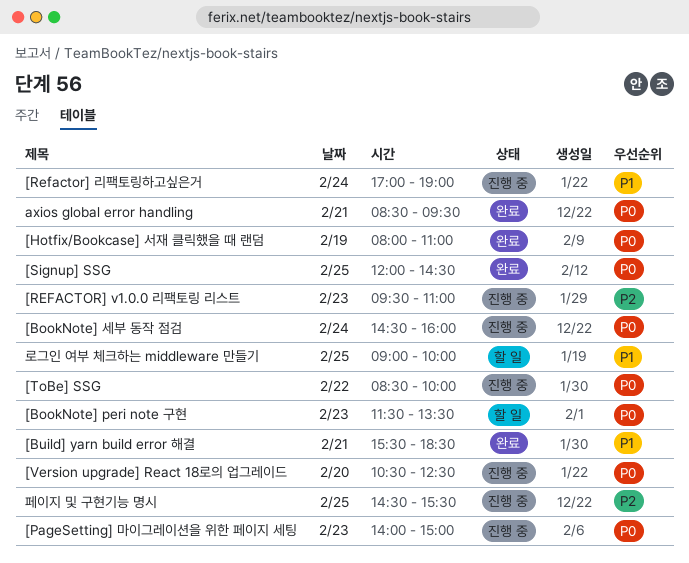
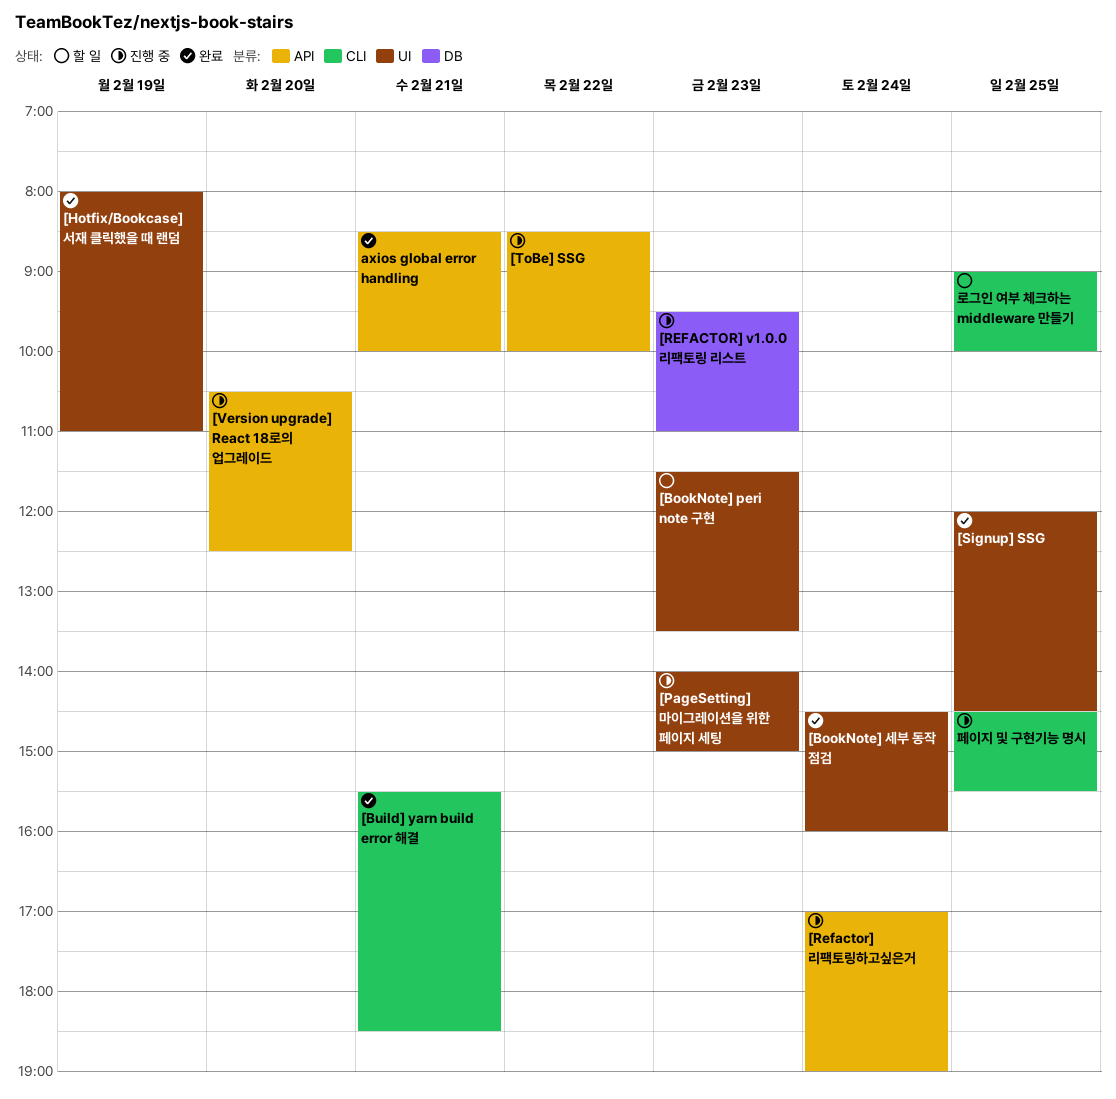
[BookNote] 세부 동작 점검, status: 진행 중 -> 완료
axios global error handling, ends: 09:30 -> 10:00

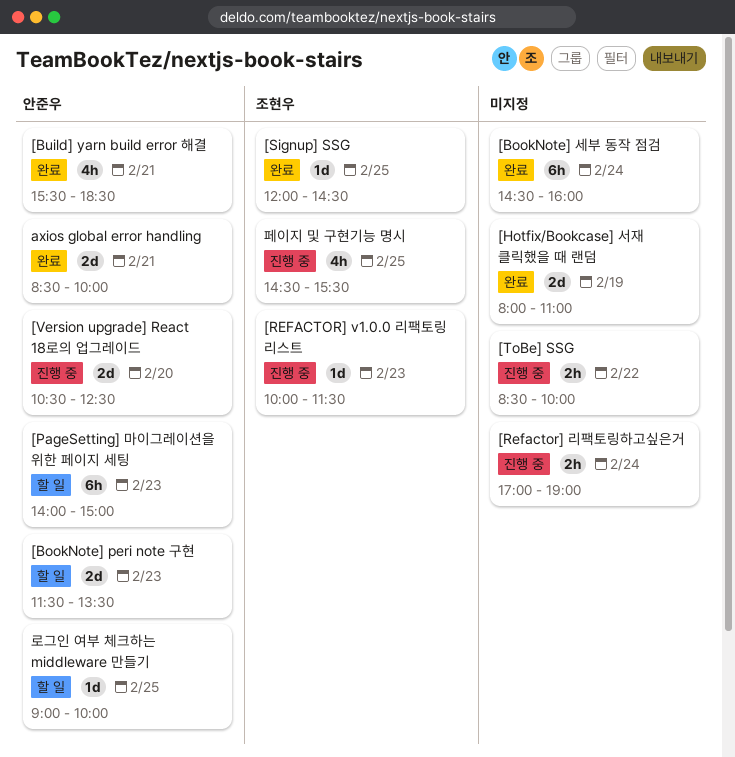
[PageSetting] 마이그레이션을 위한 페이지 세팅, status: 진행 중 -> 할 일
[REFACTOR] v1.0.0 리팩토링 리스트, begins: 09:30 -> 10:00
[REFACTOR] v1.0.0 리팩토링 리스트, ends: 11:00 -> 11:30

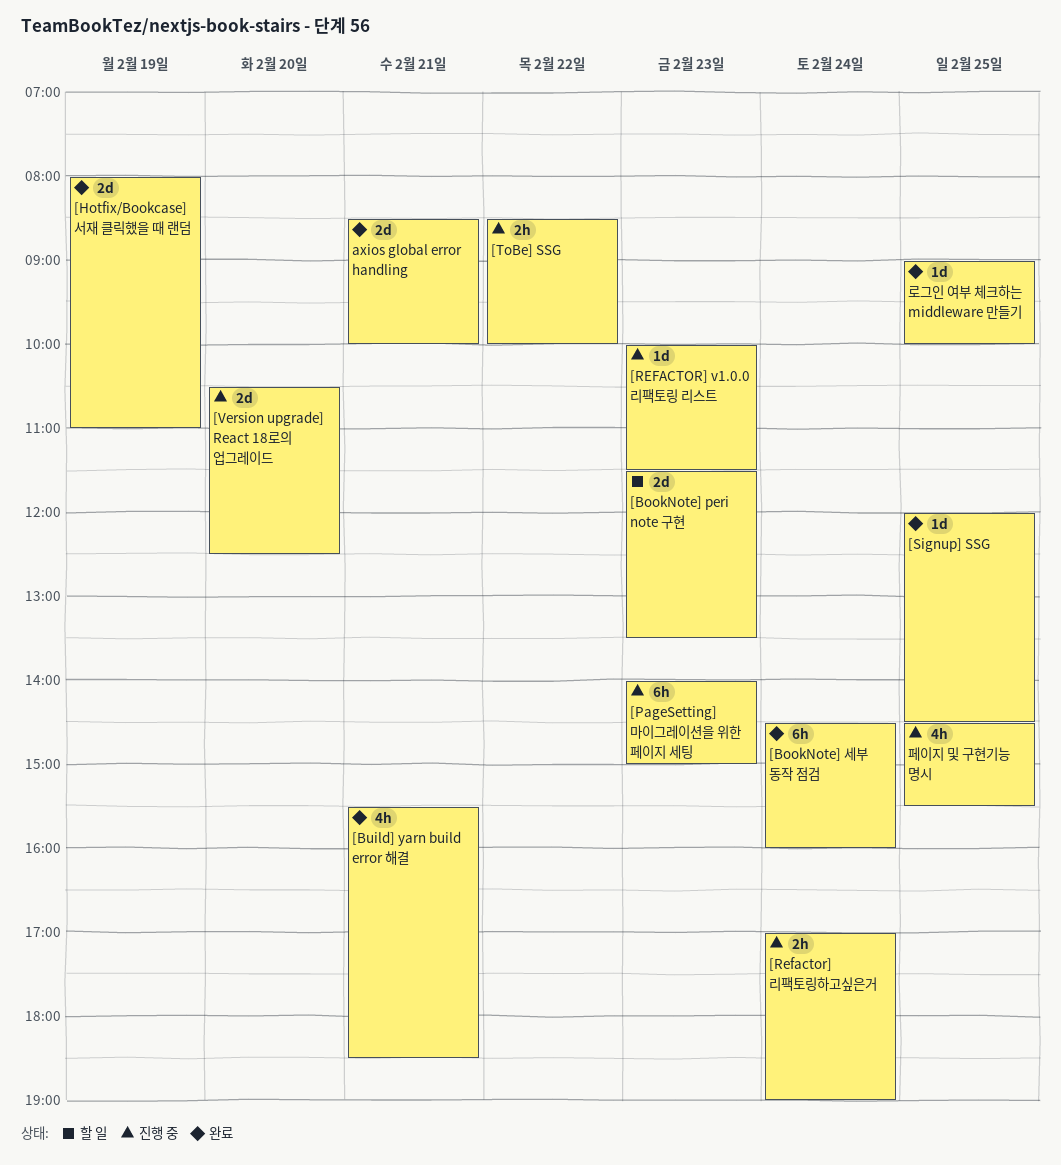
[PageSetting] 마이그레이션을 위한 페이지 세팅, status: 할 일 -> 진행 중
로그인 여부 체크하는 middleware 만들기, status: 할 일 -> 완료

